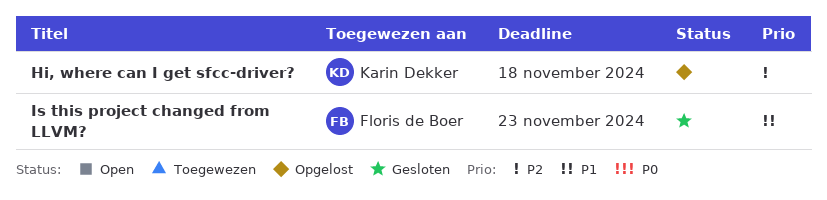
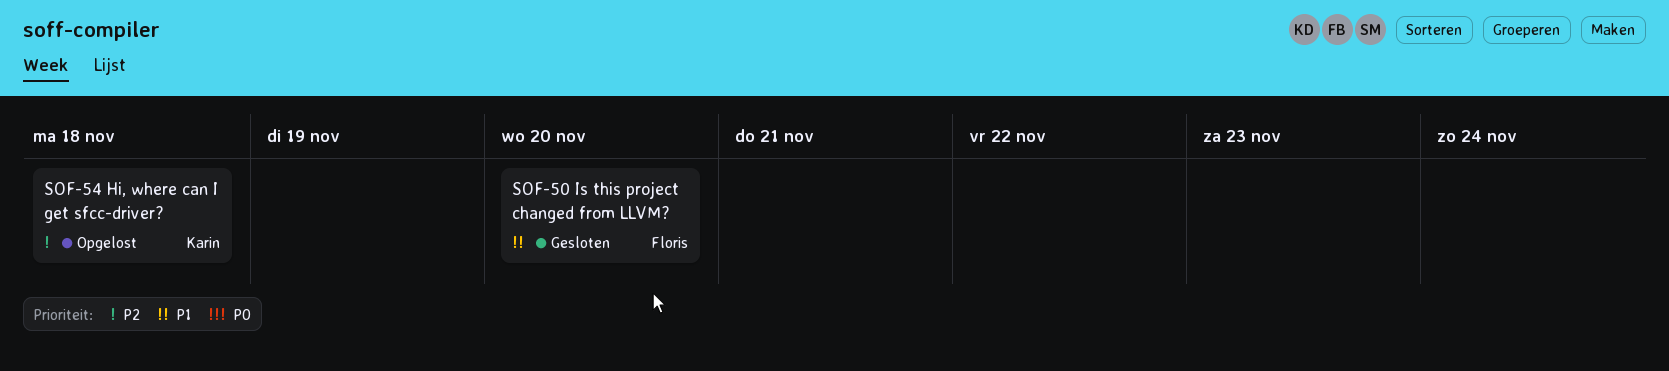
Is this project changed from LLVM?, due: Nov 23 -> Nov 20

